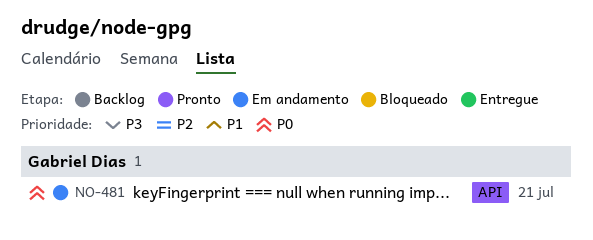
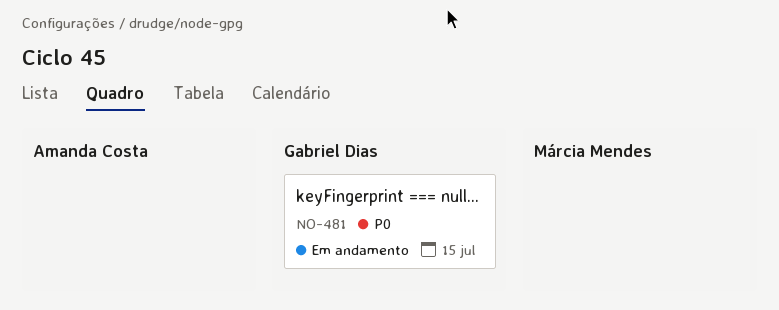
NO-481, due: Jul 21 -> Jul 15

